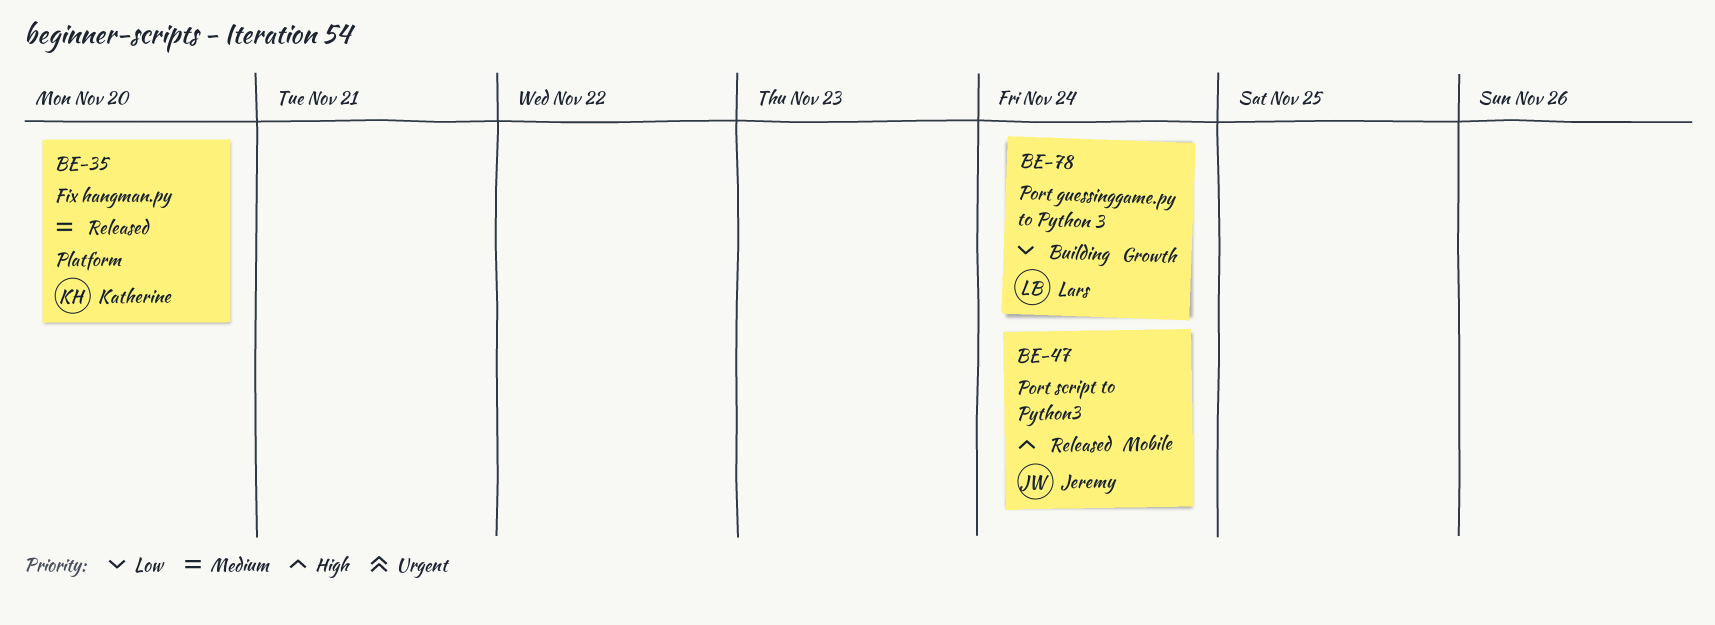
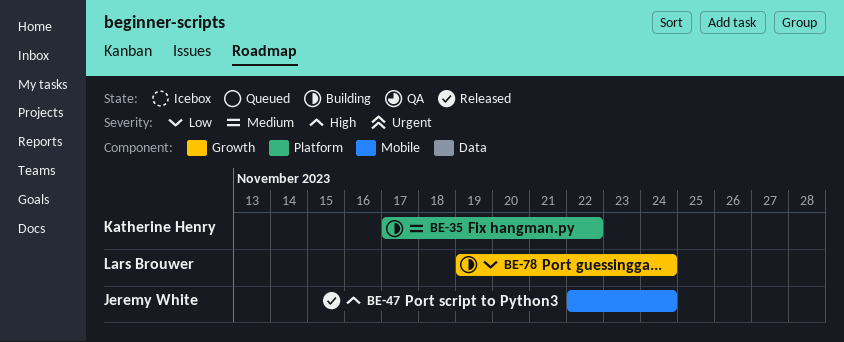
BE-35, status: Released -> Building
BE-35, due: Nov 20 -> Nov 22

